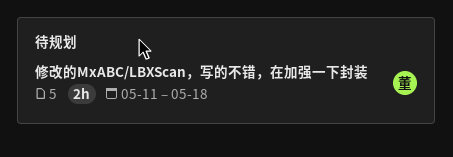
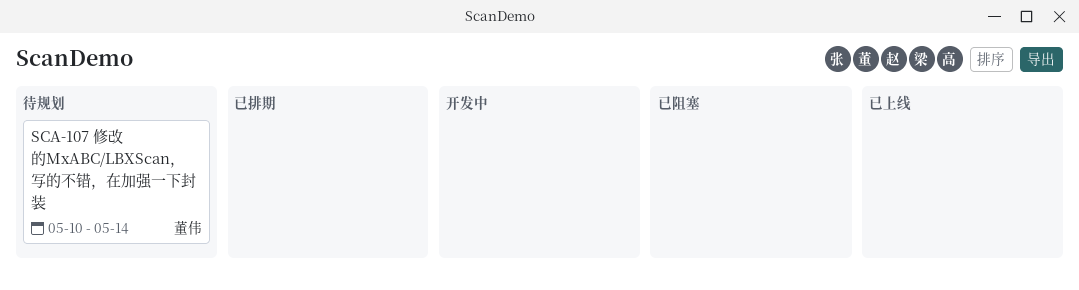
修改的MxABC/LBXScan，写的不错，在加强一下封装, start: May 11 -> May 10
修改的MxABC/LBXScan，写的不错，在加强一下封装, due: May 18 -> May 14

